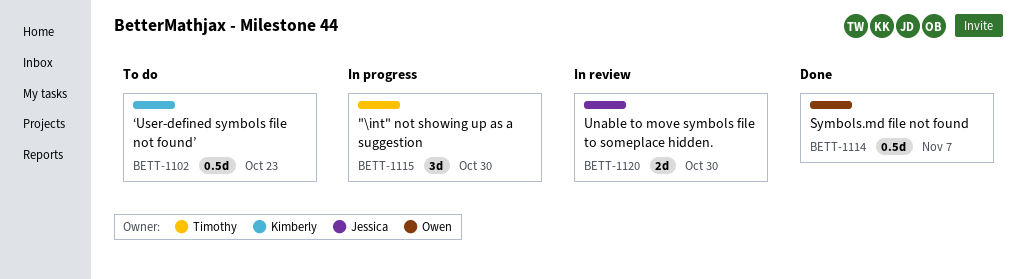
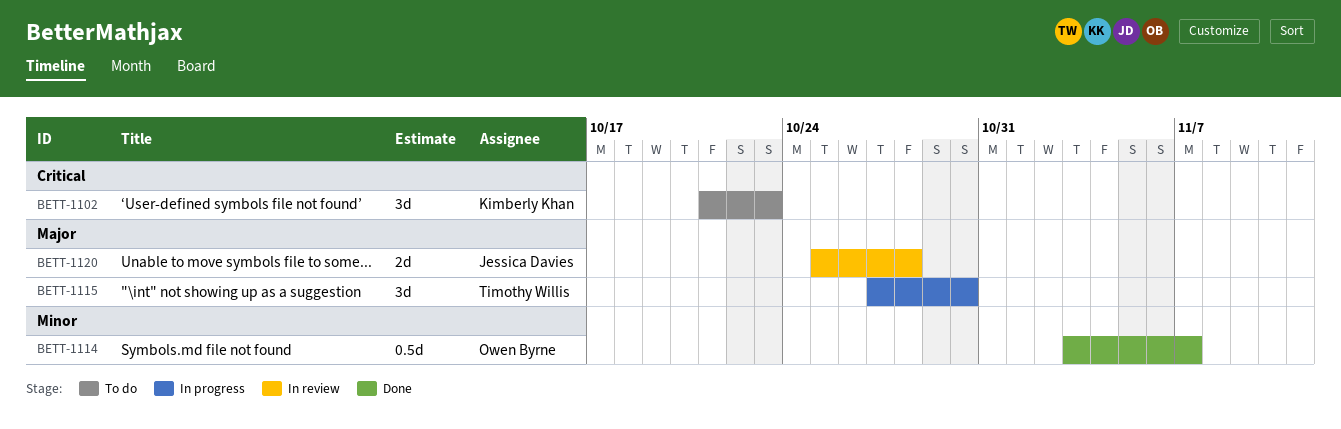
BETT-1102, estimate: 0.5d -> 3d
BETT-1120, due: Oct 30 -> Oct 28

